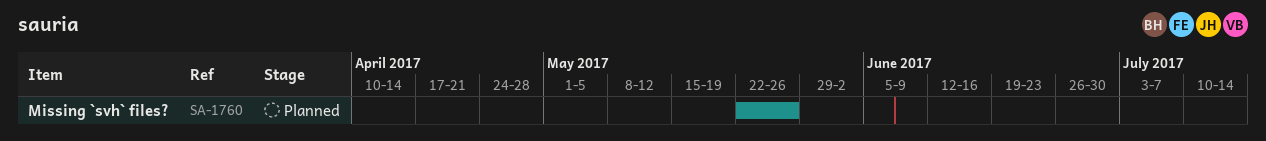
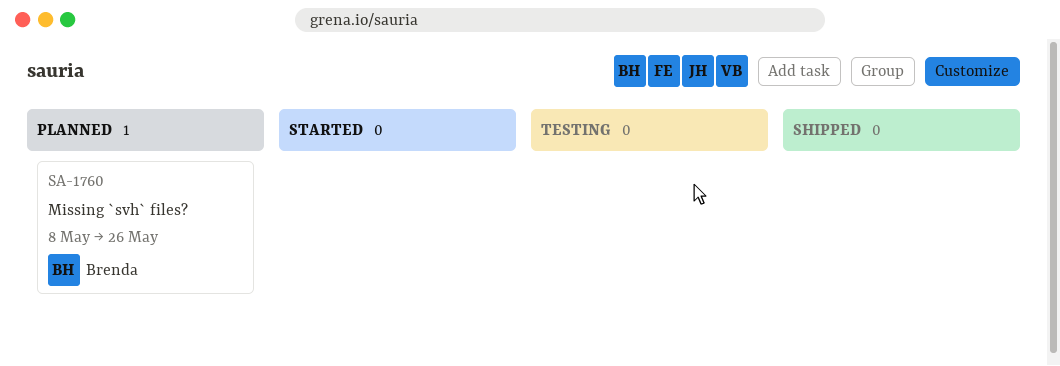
SA-1760, start: May 22 -> May 8

